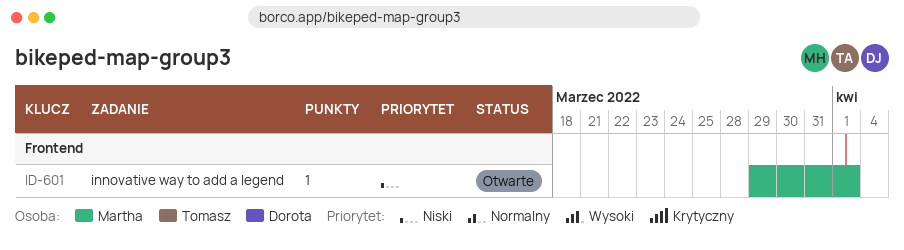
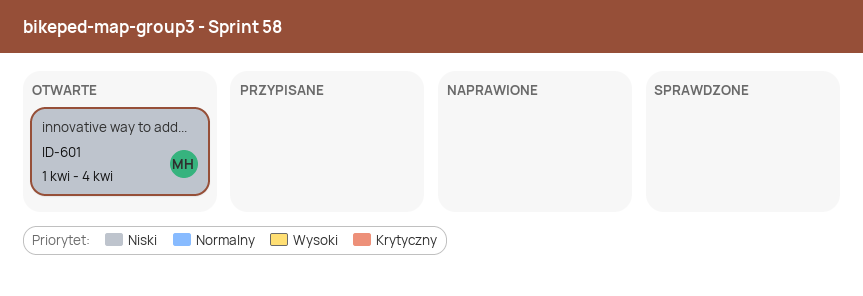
ID-601, start: Mar 29 -> Apr 1
ID-601, due: Apr 1 -> Apr 4

